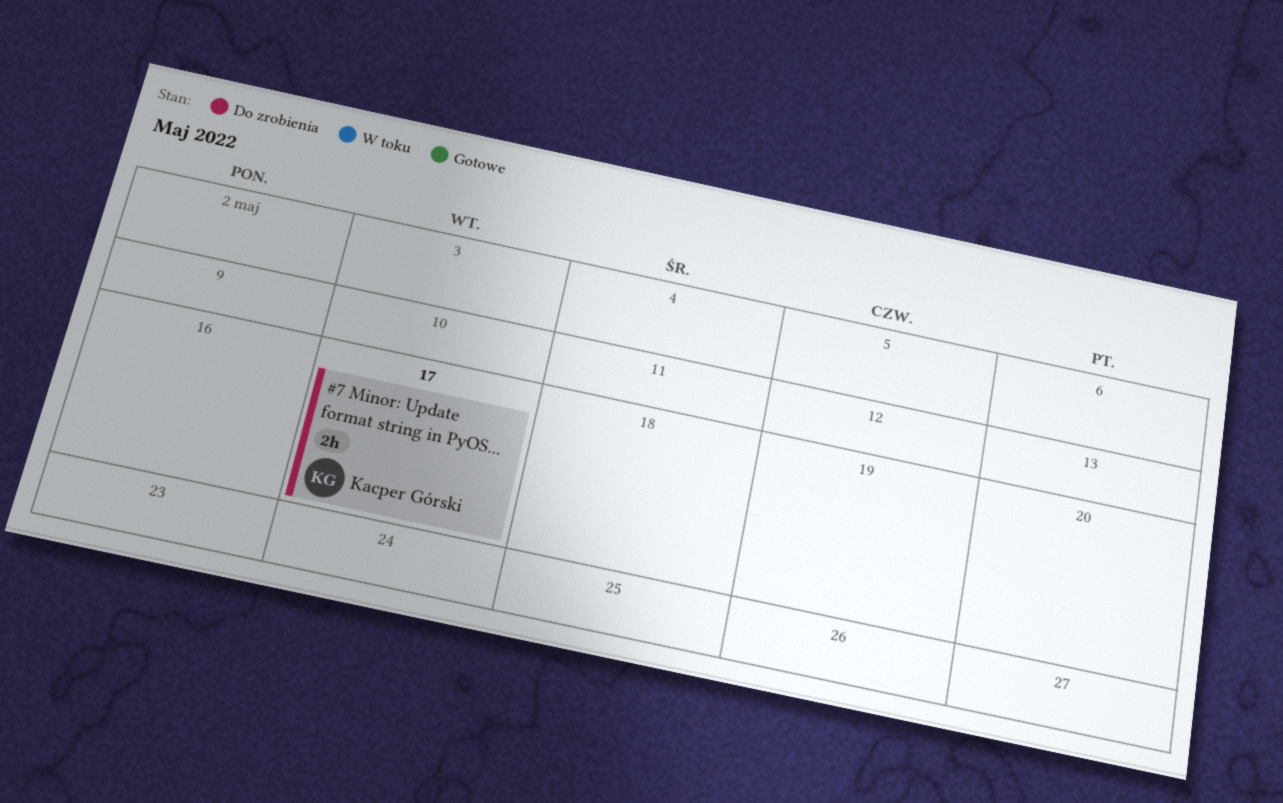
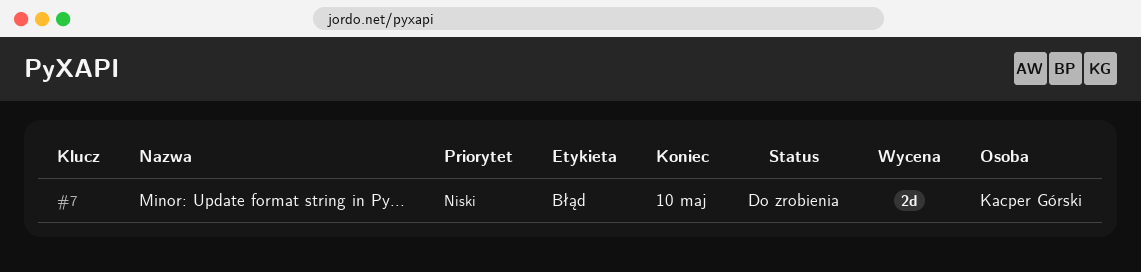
#7, estimate: 2h -> 2d
#7, due: May 17 -> May 10

